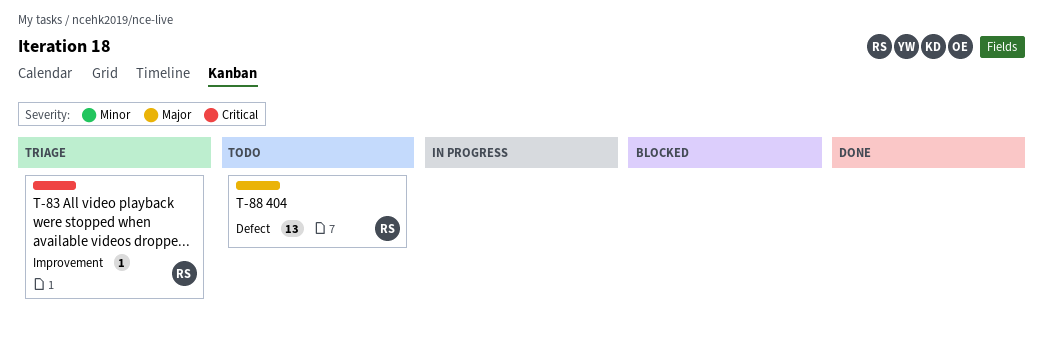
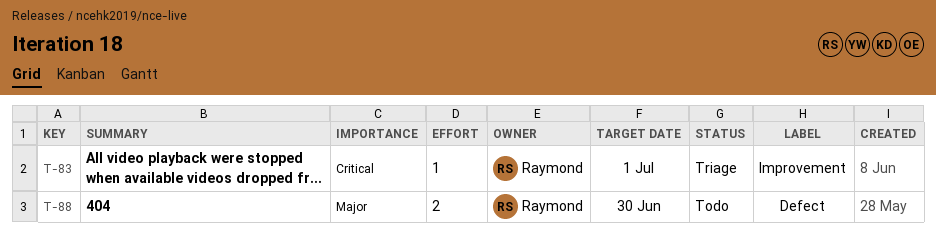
T-88, estimate: 13 -> 2

